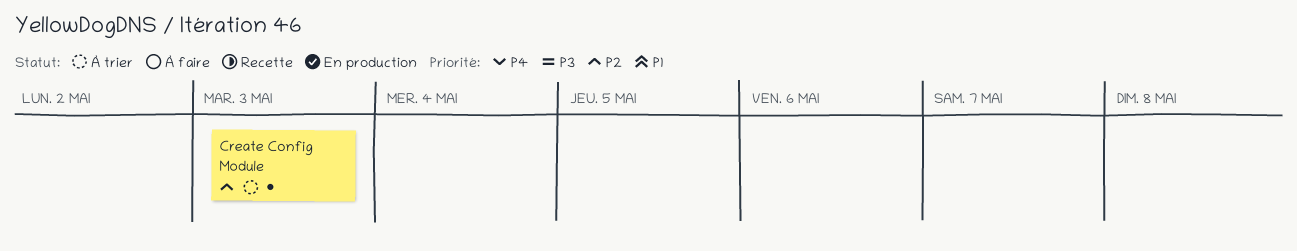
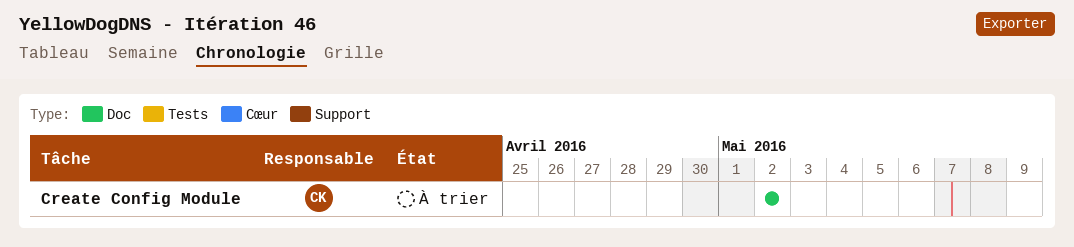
Create Config Module, due: May 3 -> May 2

